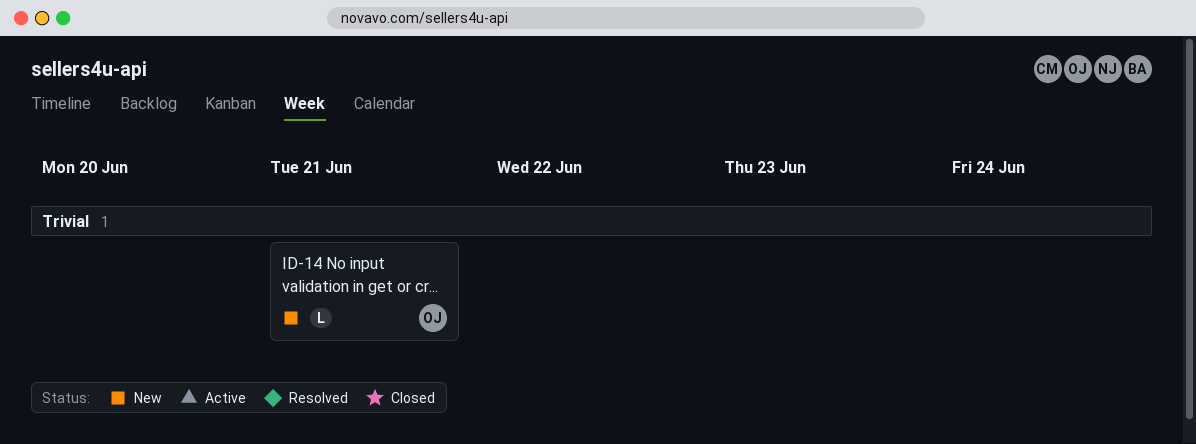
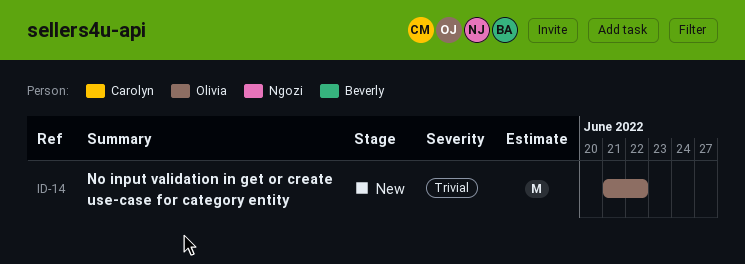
ID-14, estimate: L -> M
ID-14, due: Jun 21 -> Jun 22

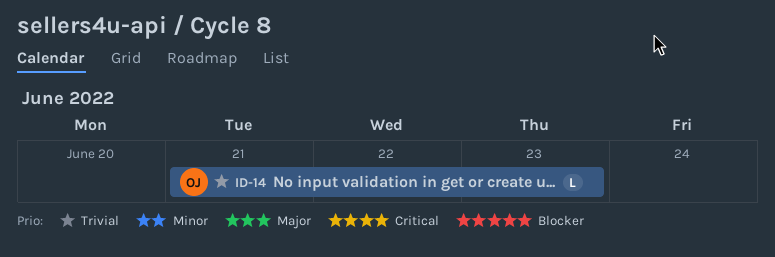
ID-14, estimate: M -> L
ID-14, due: Jun 22 -> Jun 23

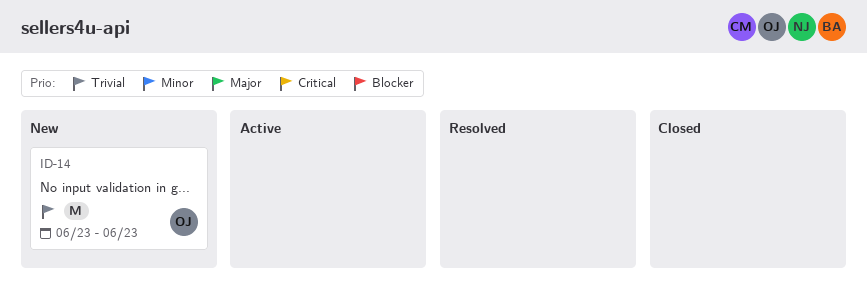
ID-14, estimate: L -> M
ID-14, start: Jun 21 -> Jun 23

